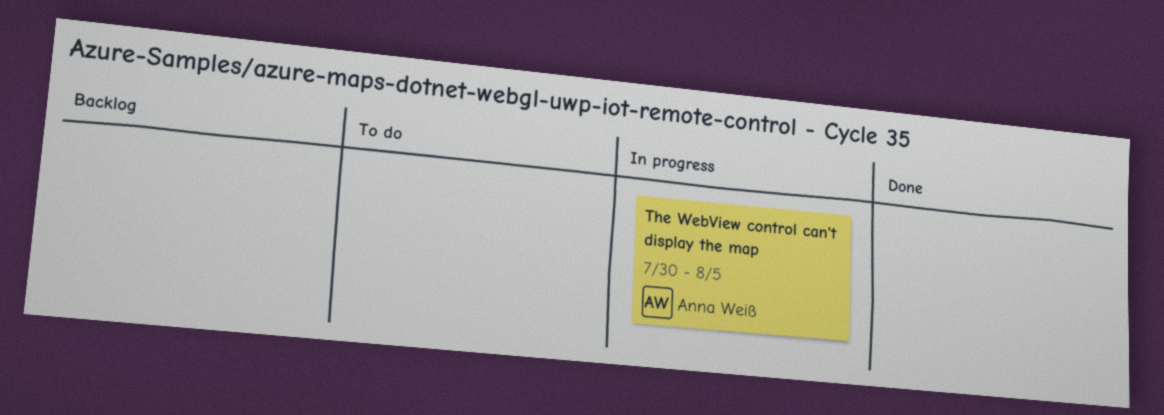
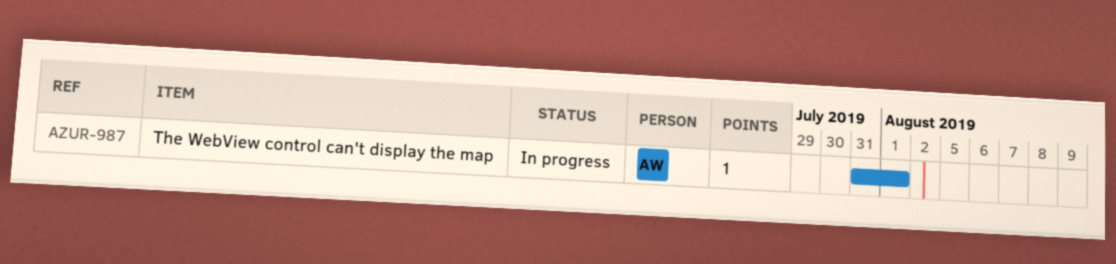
The WebView control can't display the map, start: Jul 30 -> Jul 31
The WebView control can't display the map, due: Aug 5 -> Aug 1

